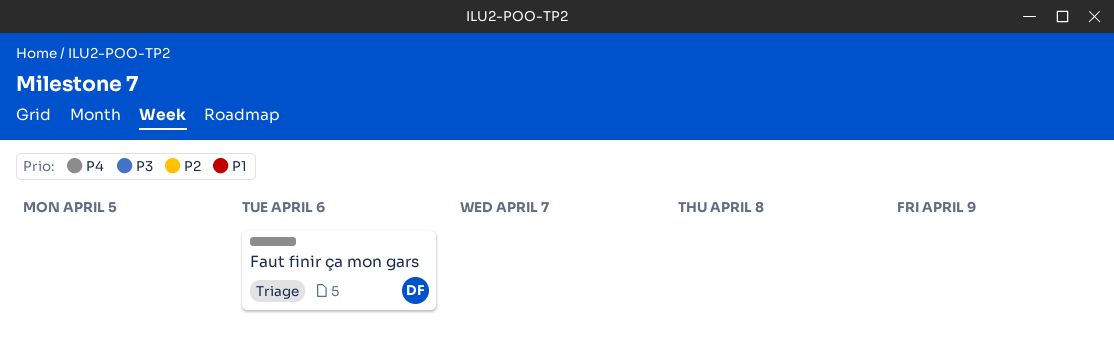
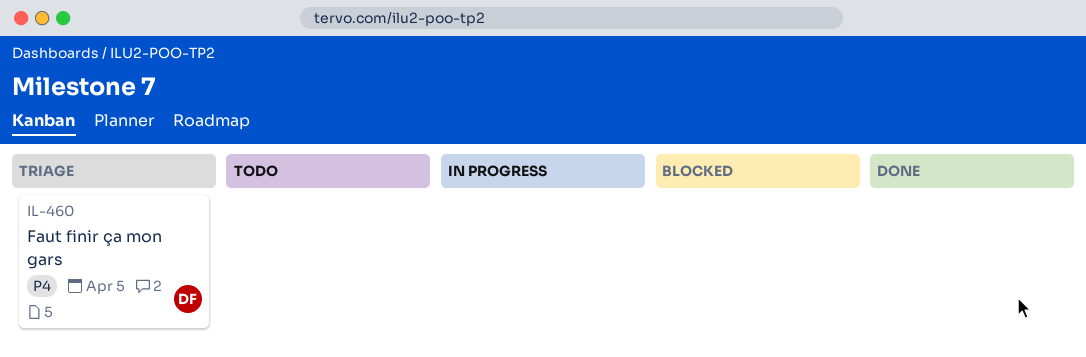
Faut finir ça mon gars, due: Apr 6 -> Apr 5

